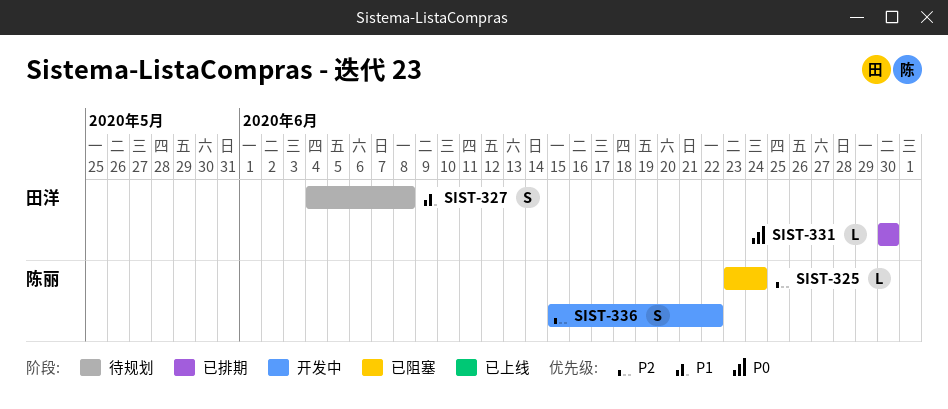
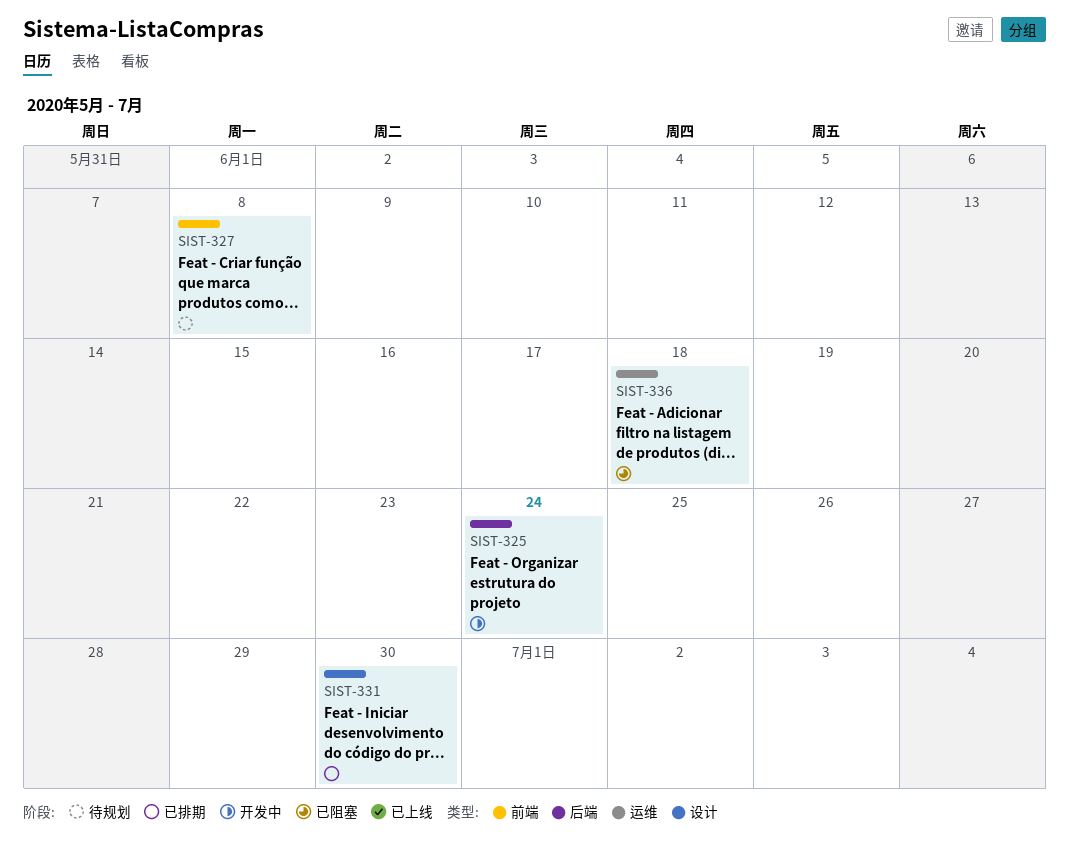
SIST-325, status: 已阻塞 -> 开发中
SIST-336, status: 开发中 -> 已阻塞
SIST-336, due: Jun 22 -> Jun 18

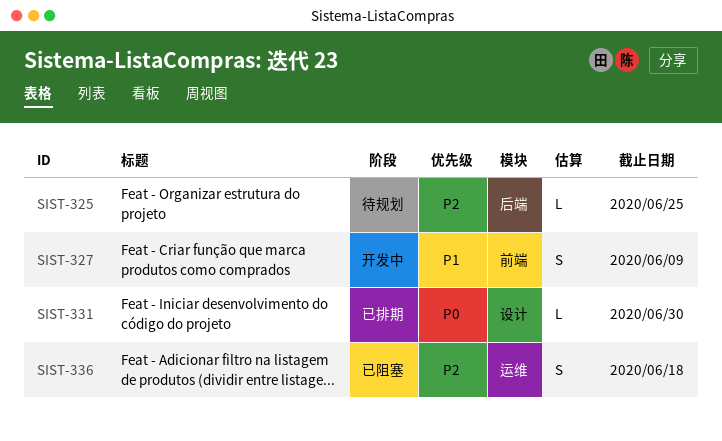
SIST-325, status: 开发中 -> 待规划
SIST-325, due: Jun 24 -> Jun 25
SIST-327, status: 待规划 -> 开发中
SIST-327, due: Jun 8 -> Jun 9

